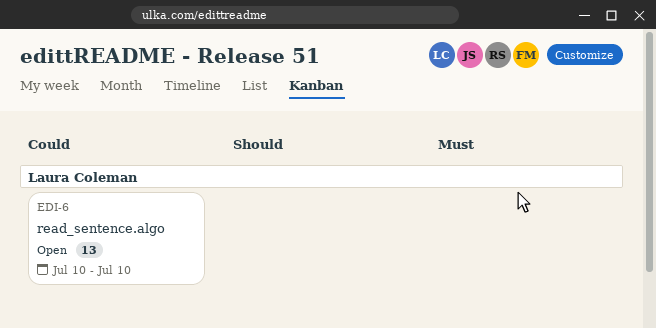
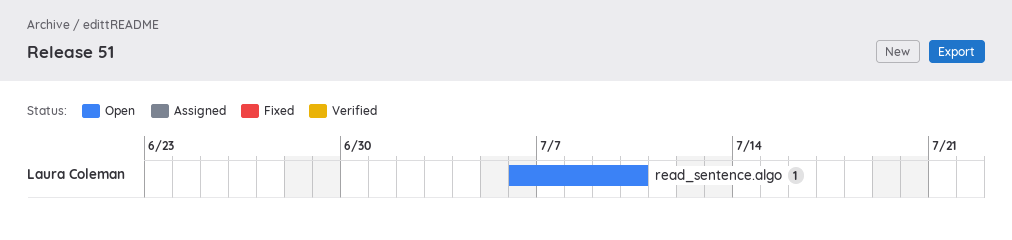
read_sentence.algo, estimate: 13 -> 1
read_sentence.algo, start: Jul 10 -> Jul 6

